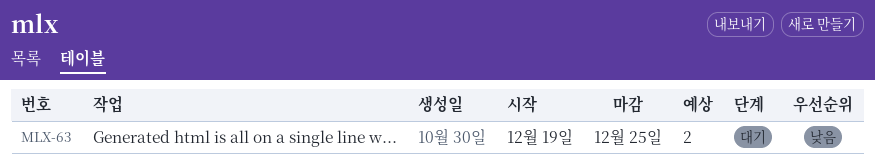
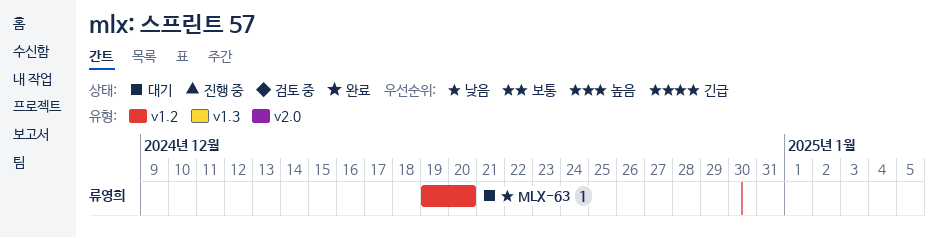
MLX-63, estimate: 2 -> 1
MLX-63, due: Dec 25 -> Dec 20

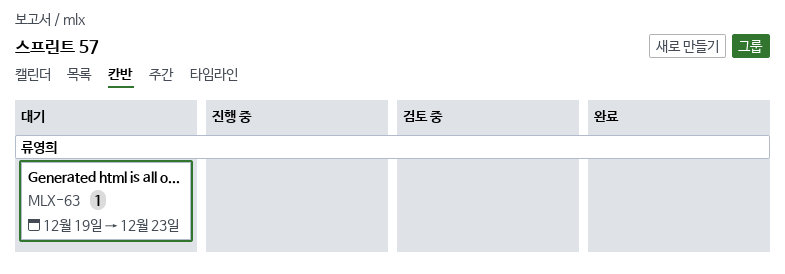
MLX-63, due: Dec 20 -> Dec 23

